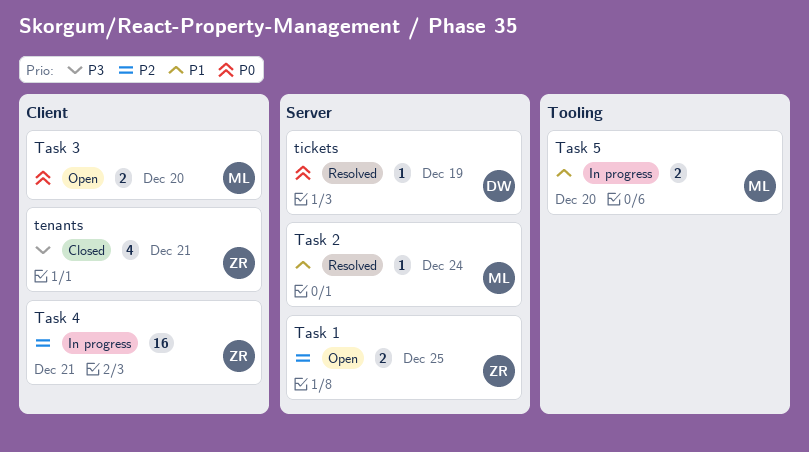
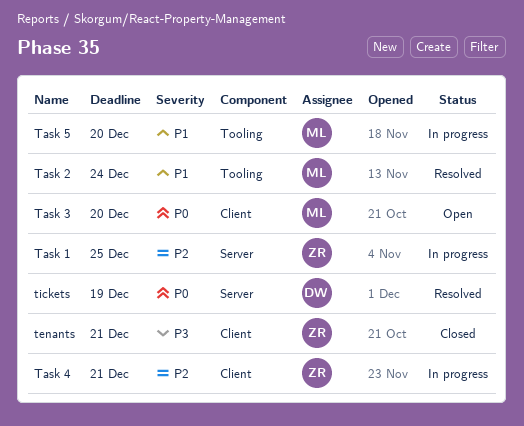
Task 1, status: Open -> In progress
Task 2, label: Server -> Tooling

